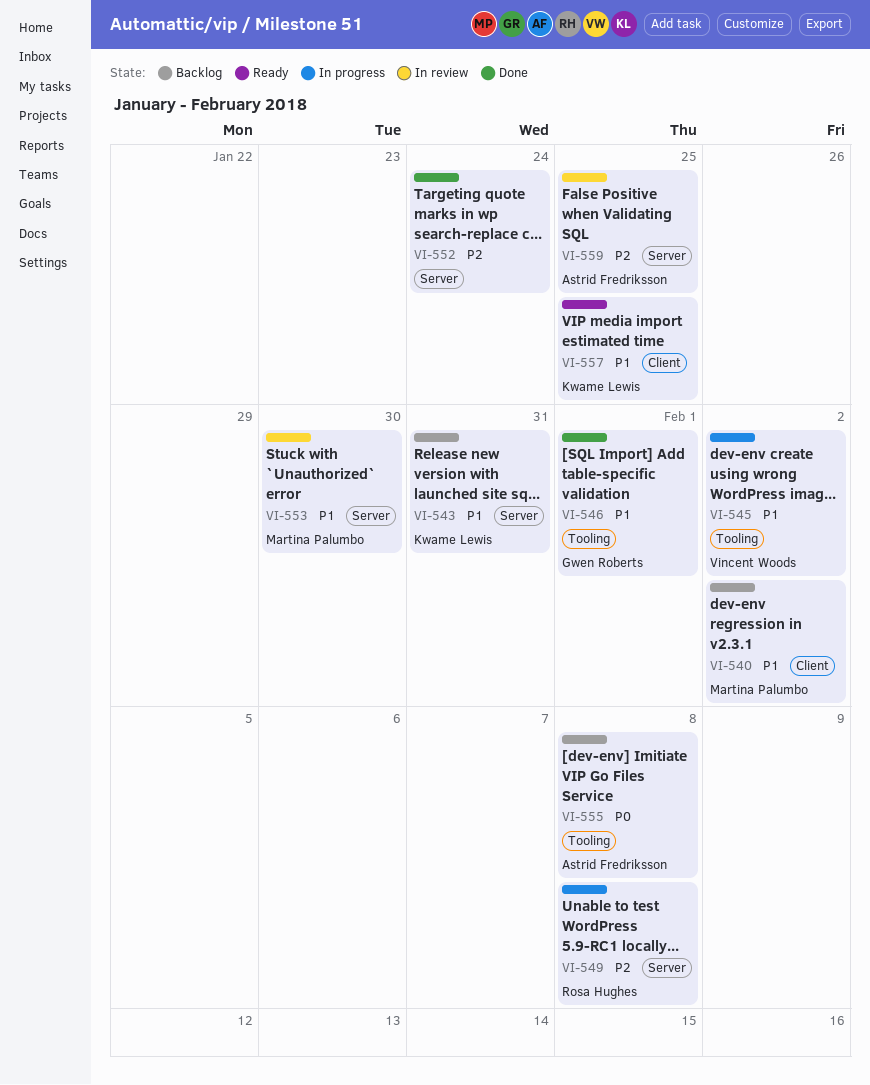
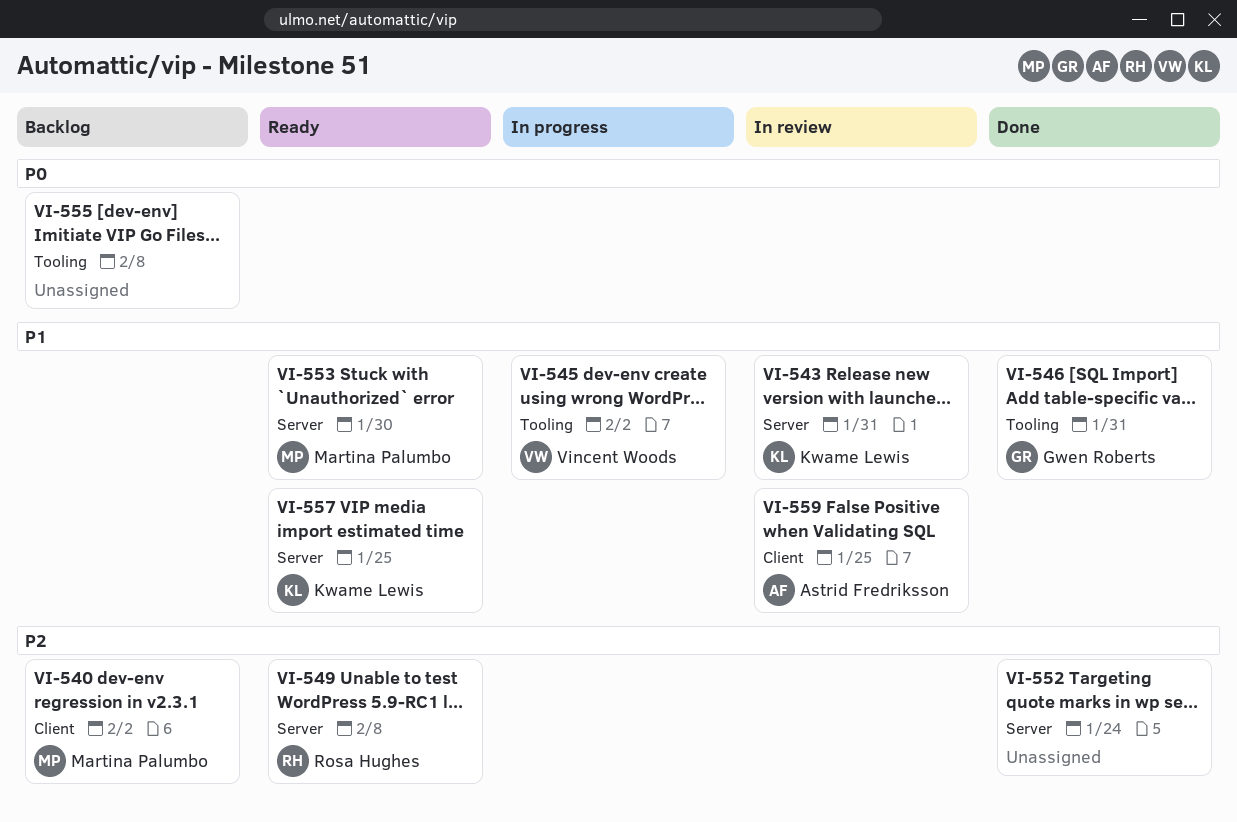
VI-540, priority: P1 -> P2
VI-543, status: Backlog -> In review
VI-546, due: Feb 1 -> Jan 31
VI-549, status: In progress -> Ready
VI-553, status: In review -> Ready
VI-555, owner: Astrid Fredriksson -> none
VI-557, label: Client -> Server
VI-559, priority: P2 -> P1
VI-559, label: Server -> Client

